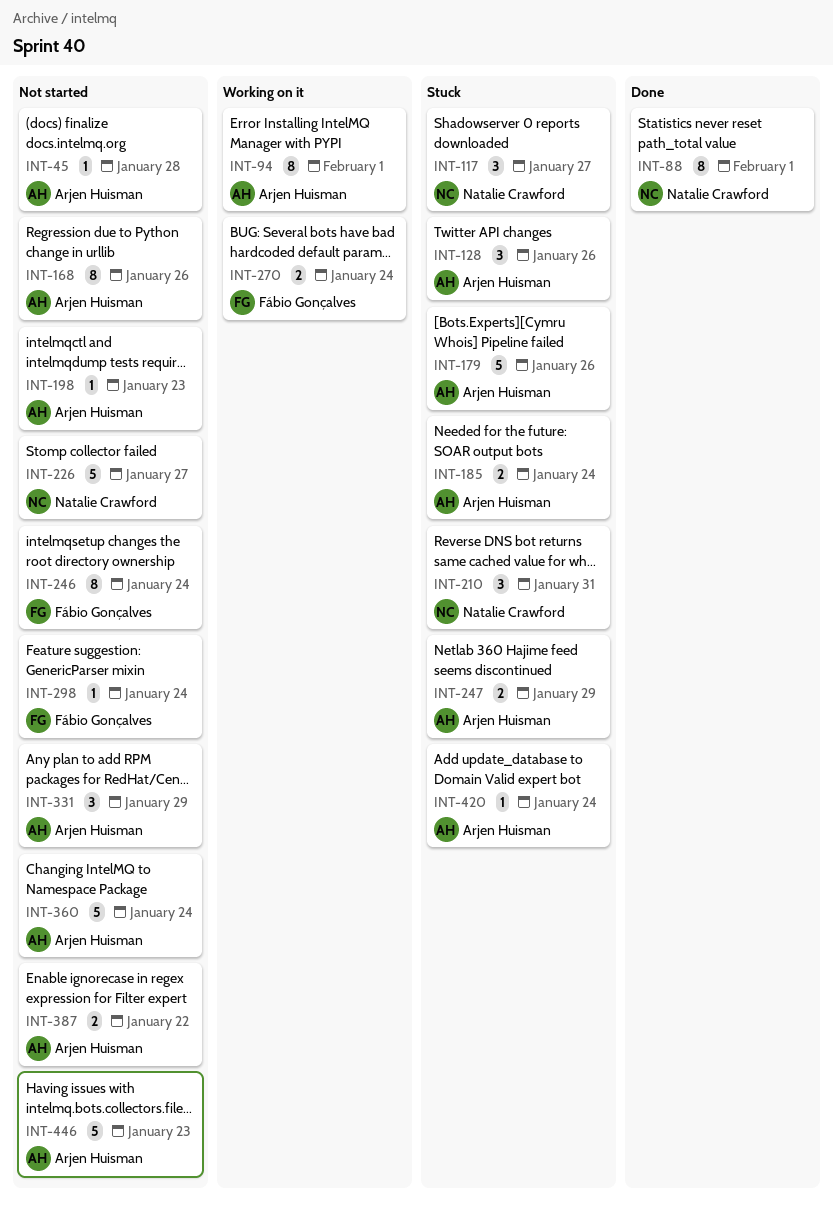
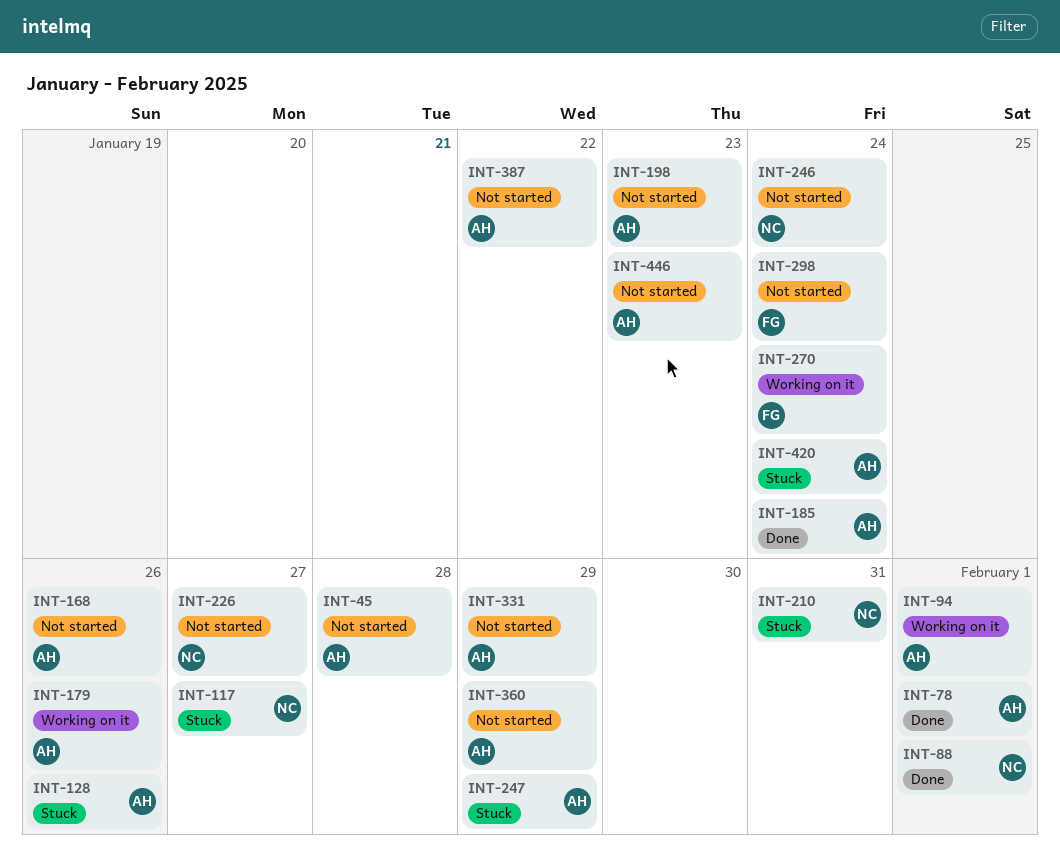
INT-78: none -> present
INT-179, status: Stuck -> Working on it
INT-185, status: Stuck -> Done
INT-246, owner: Fábio Gonçalves -> Natalie Crawford
INT-360, due: Jan 24 -> Jan 29

